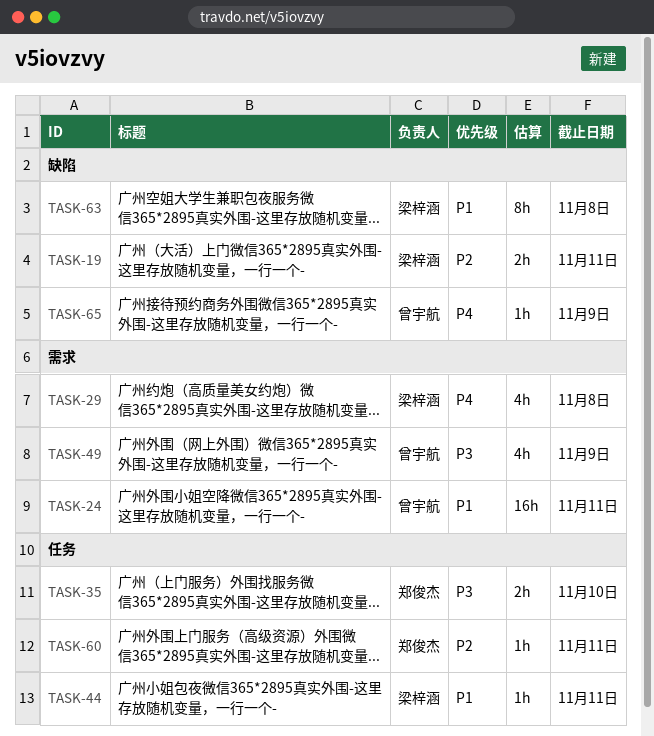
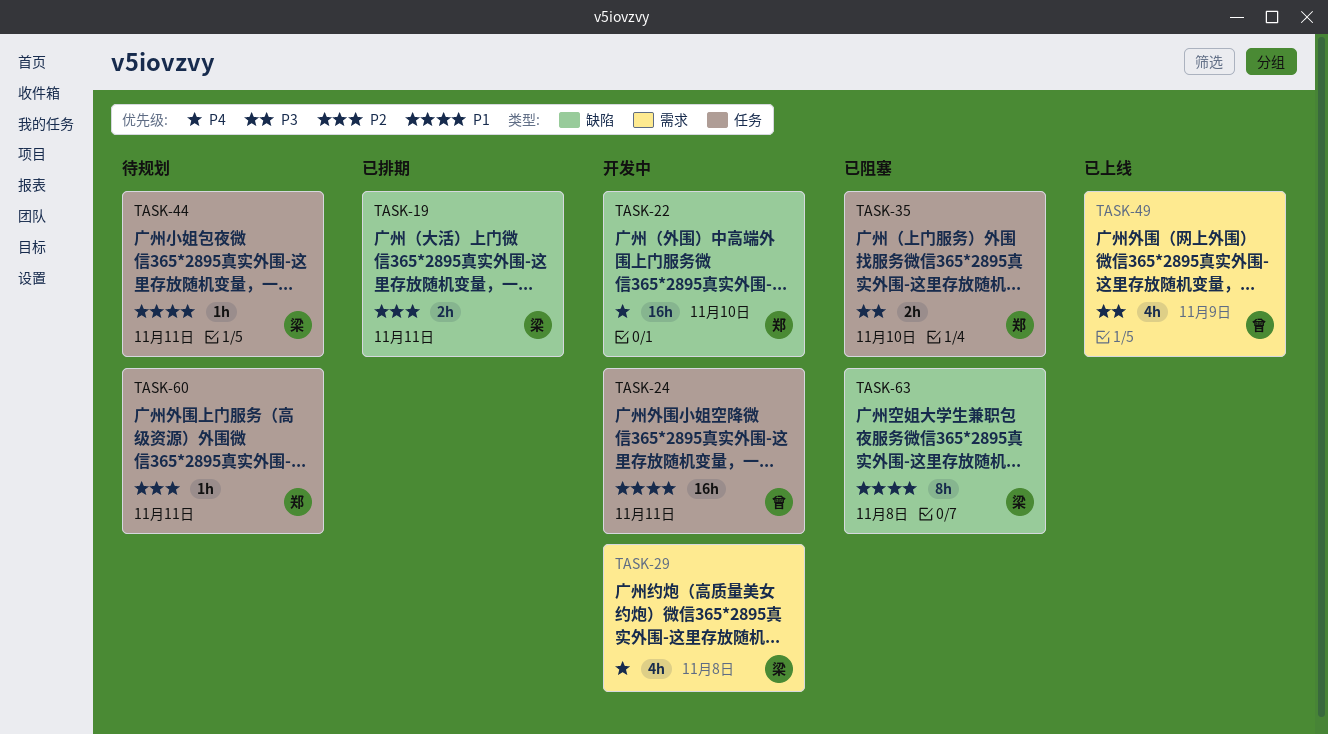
TASK-22: none -> present
TASK-24, label: 需求 -> 任务
TASK-65: present -> none

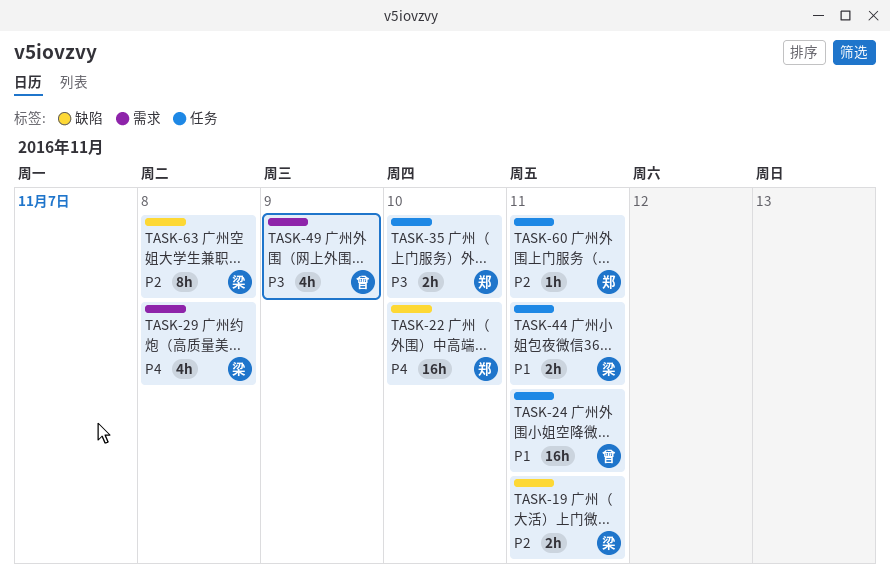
TASK-44, estimate: 1h -> 2h
TASK-63, priority: P1 -> P2

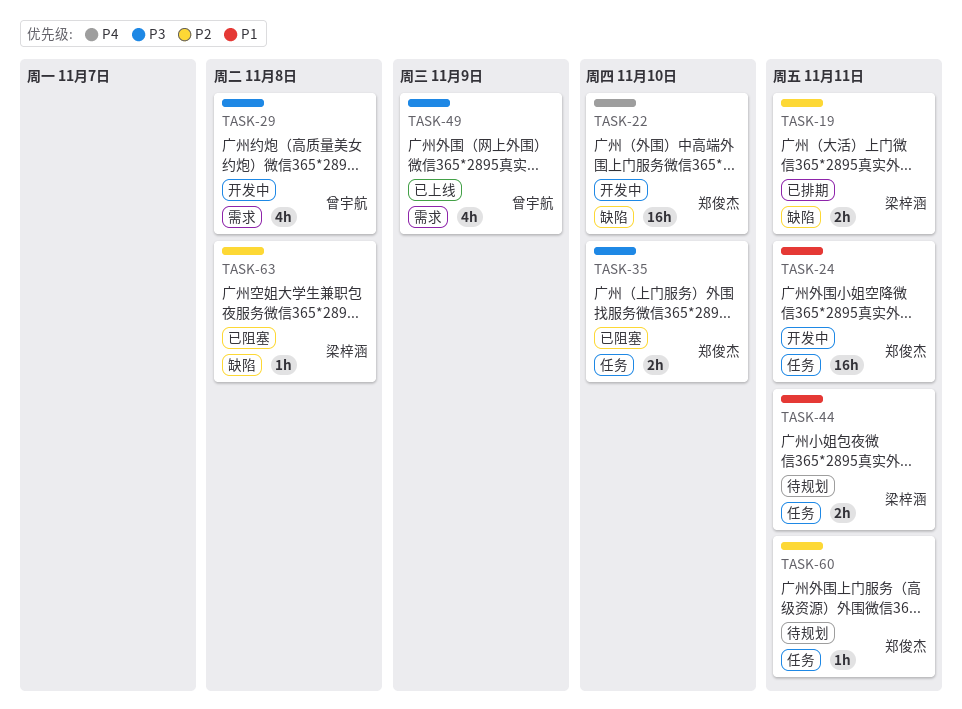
TASK-24, owner: 曾宇航 -> 郑俊杰
TASK-29, owner: 梁梓涵 -> 曾宇航
TASK-29, priority: P4 -> P3
TASK-63, estimate: 8h -> 1h

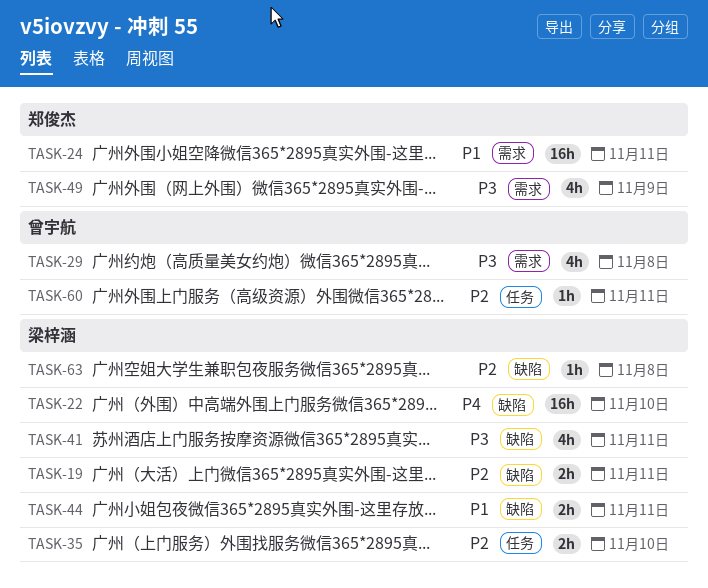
TASK-22, owner: 郑俊杰 -> 梁梓涵
TASK-24, label: 任务 -> 需求
TASK-35, owner: 郑俊杰 -> 梁梓涵
TASK-35, priority: P3 -> P2
TASK-41: none -> present
TASK-44, label: 任务 -> 缺陷
TASK-49, owner: 曾宇航 -> 郑俊杰
TASK-60, owner: 郑俊杰 -> 曾宇航

